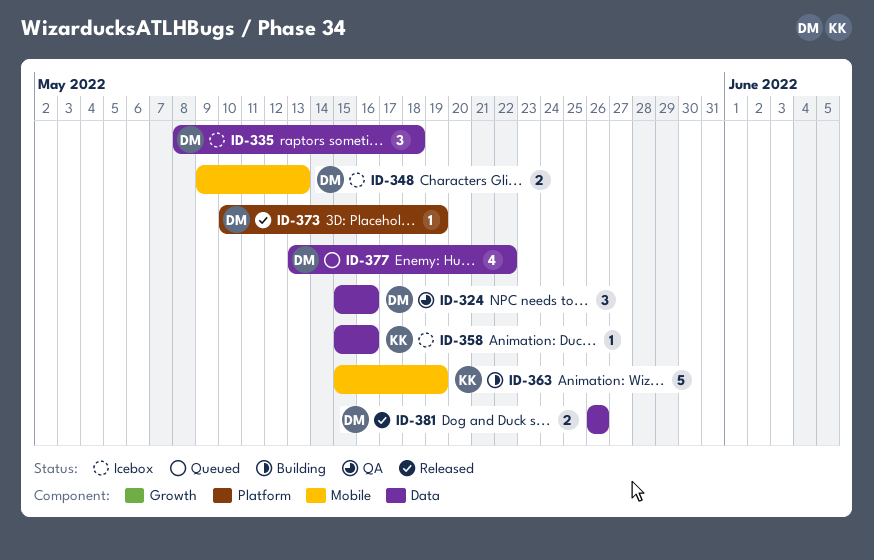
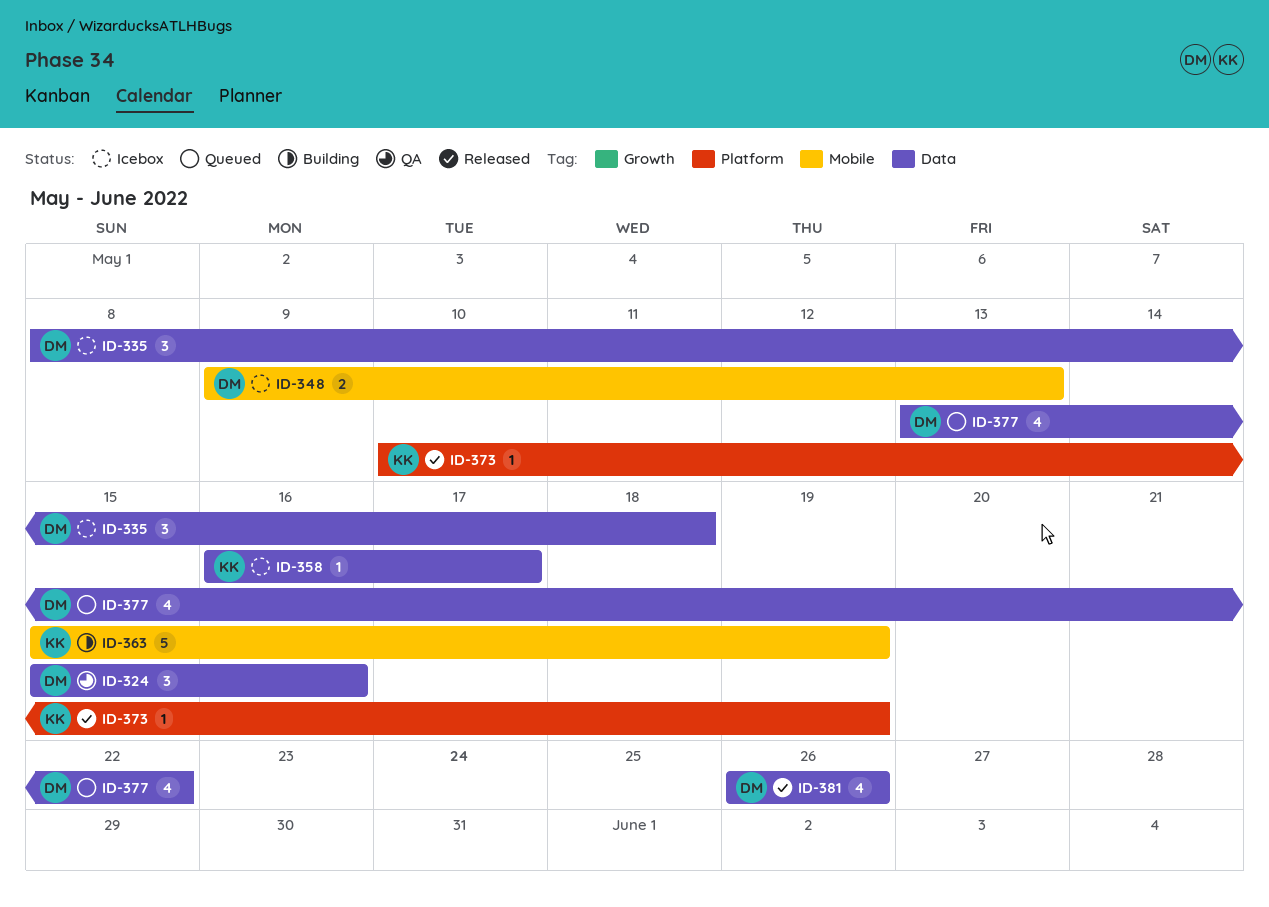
ID-358, start: May 15 -> May 16
ID-358, due: May 16 -> May 17
ID-373, owner: DM -> KK
ID-381, estimate: 2 -> 4

